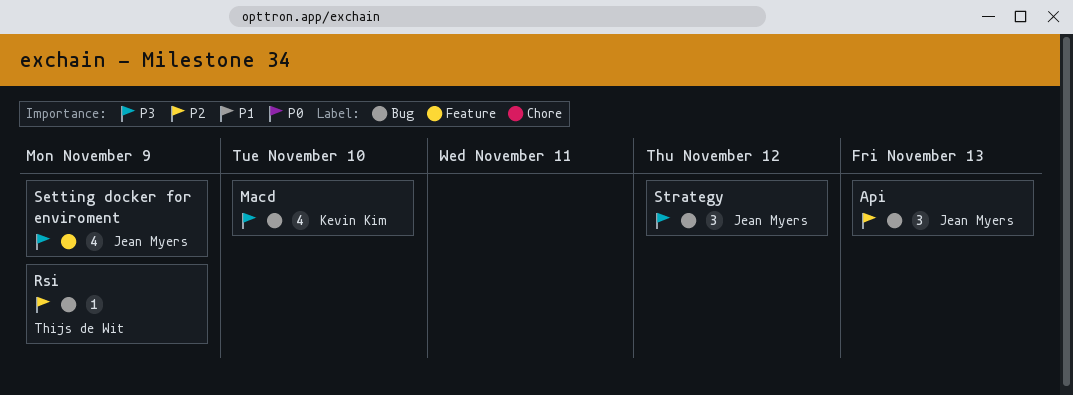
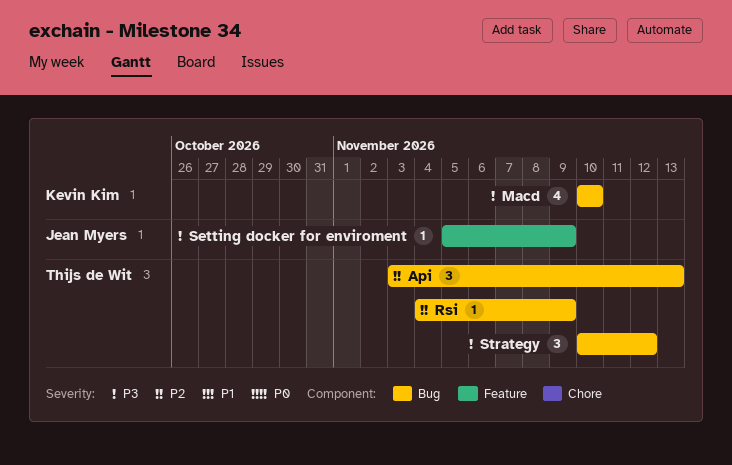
Api, owner: Jean Myers -> Thijs de Wit
Setting docker for enviroment, estimate: 4 -> 1
Strategy, owner: Jean Myers -> Thijs de Wit

